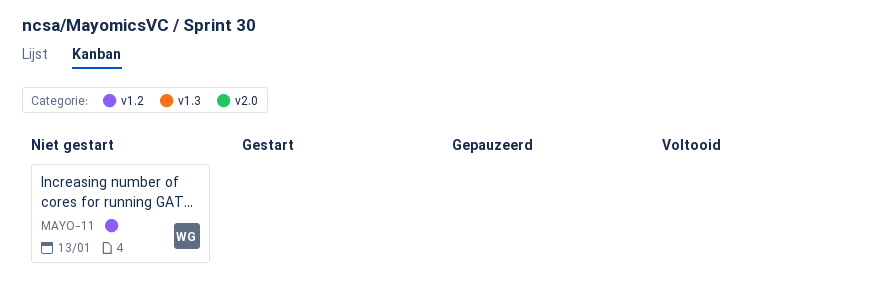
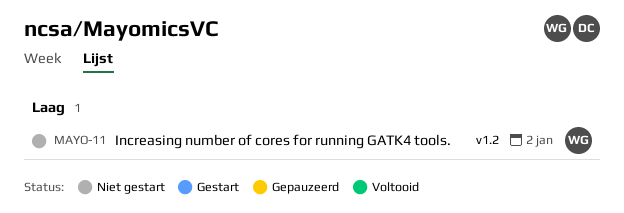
MAYO-11, due: Jan 13 -> Jan 2

